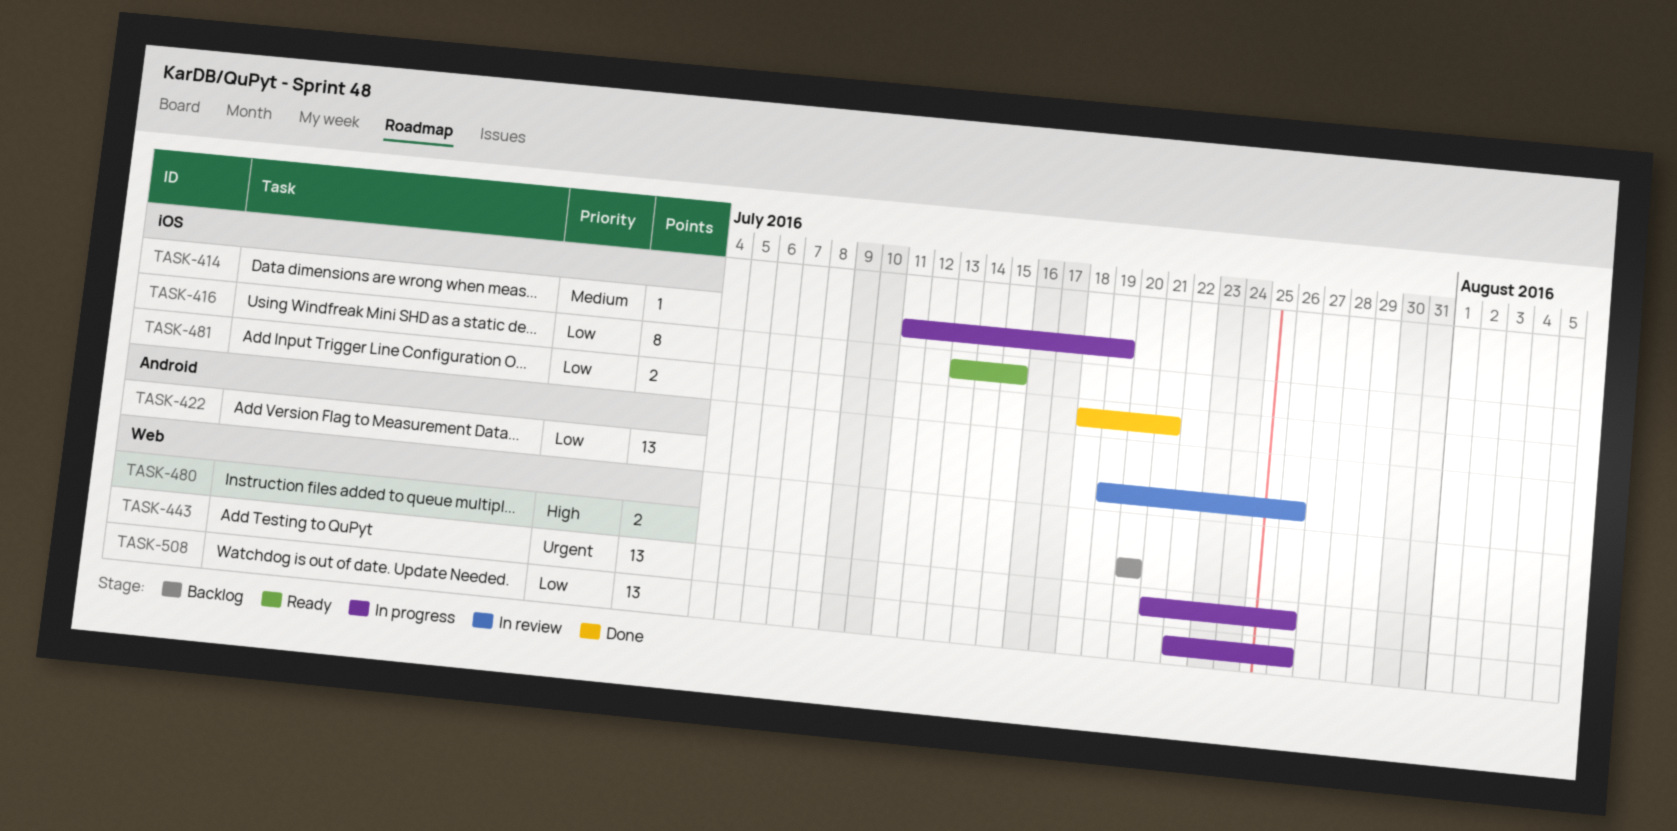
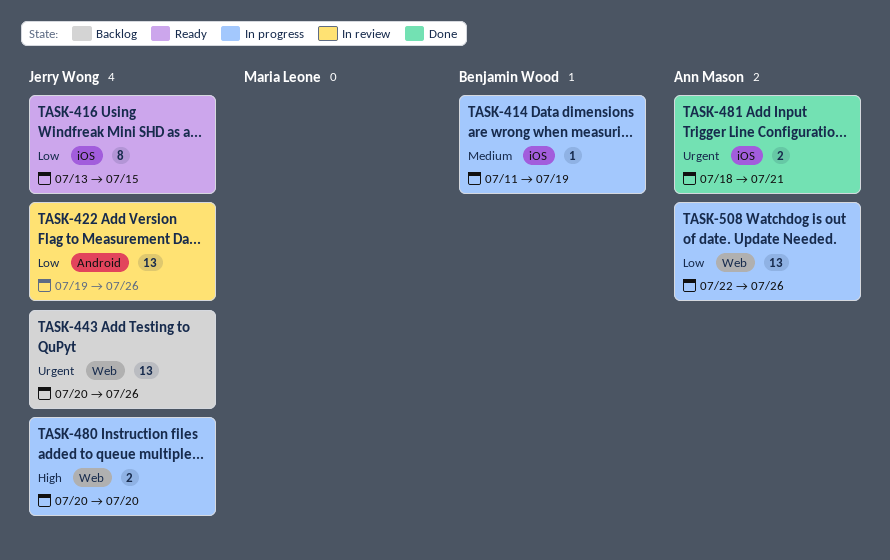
TASK-443, status: In progress -> Backlog
TASK-443, start: Jul 21 -> Jul 20
TASK-480, status: Backlog -> In progress
TASK-481, priority: Low -> Urgent

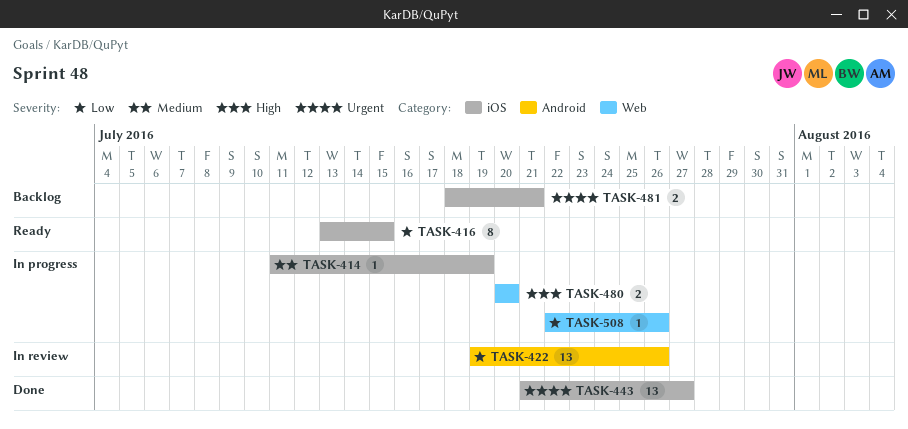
TASK-443, status: Backlog -> Done
TASK-443, label: Web -> iOS
TASK-443, start: Jul 20 -> Jul 21
TASK-443, due: Jul 26 -> Jul 27
TASK-481, status: Done -> Backlog
TASK-508, estimate: 13 -> 1

